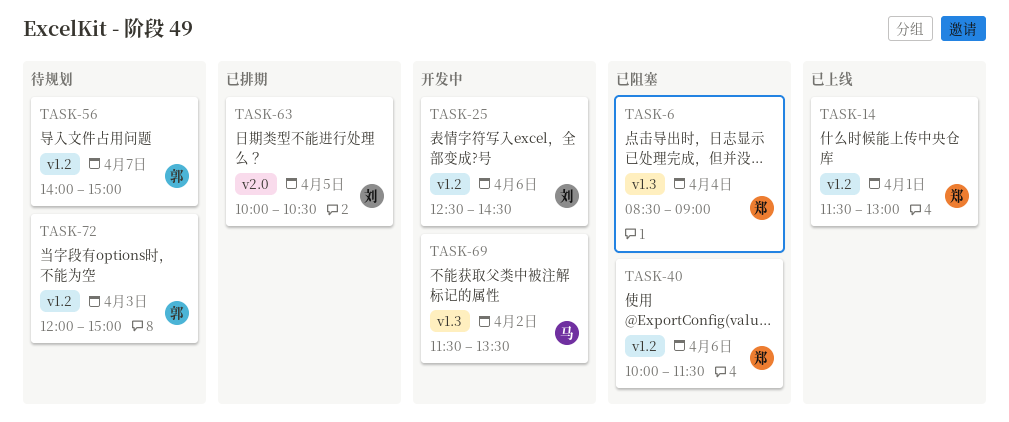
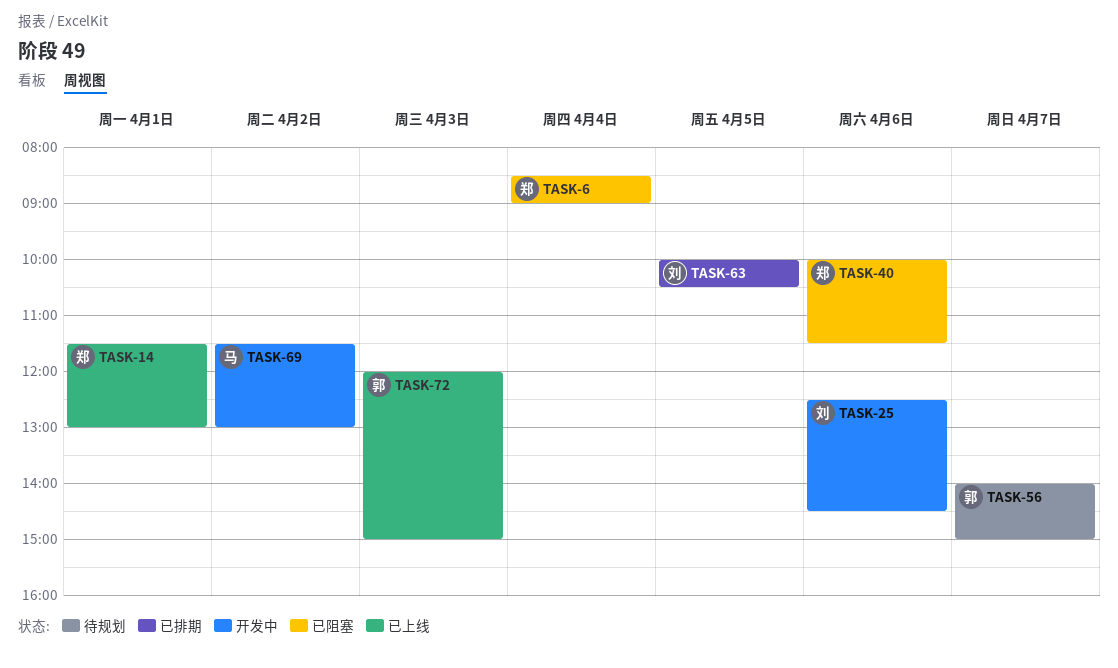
TASK-69, ends: 13:30 -> 13:00
TASK-72, status: 待规划 -> 已上线

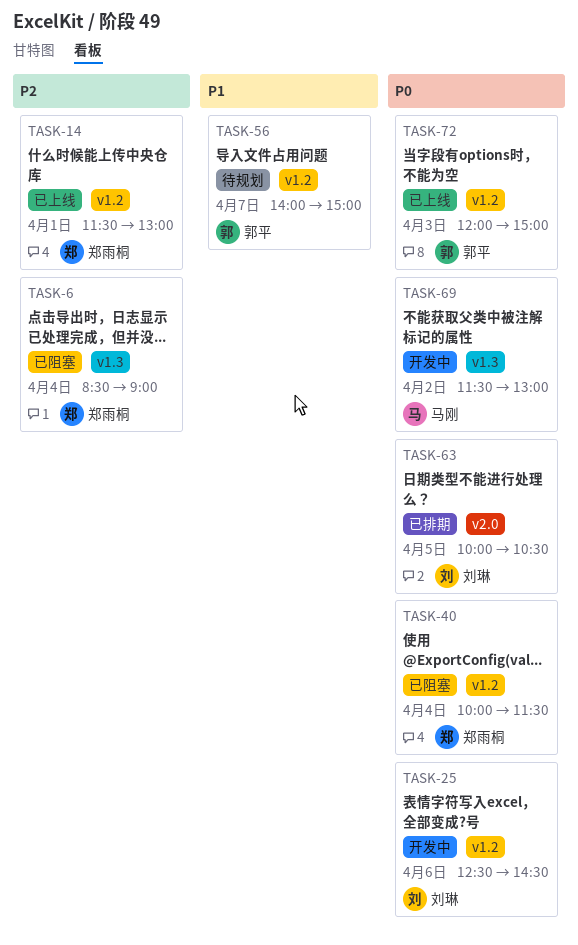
TASK-40, day: Apr 6 -> Apr 4

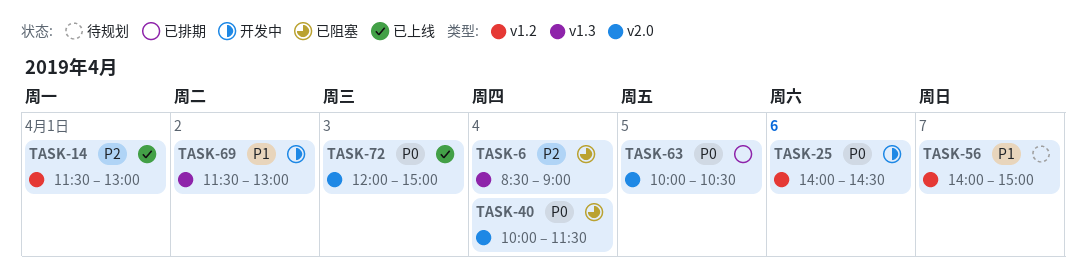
TASK-25, begins: 12:30 -> 14:00
TASK-40, label: v1.2 -> v2.0
TASK-69, priority: P0 -> P1
TASK-72, label: v1.2 -> v2.0

